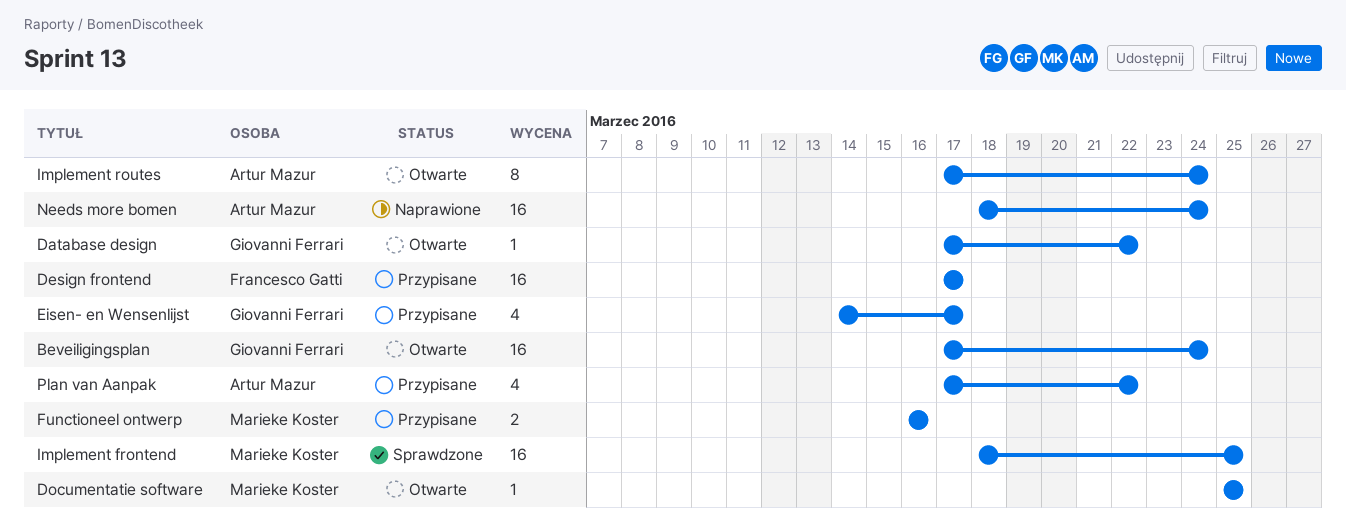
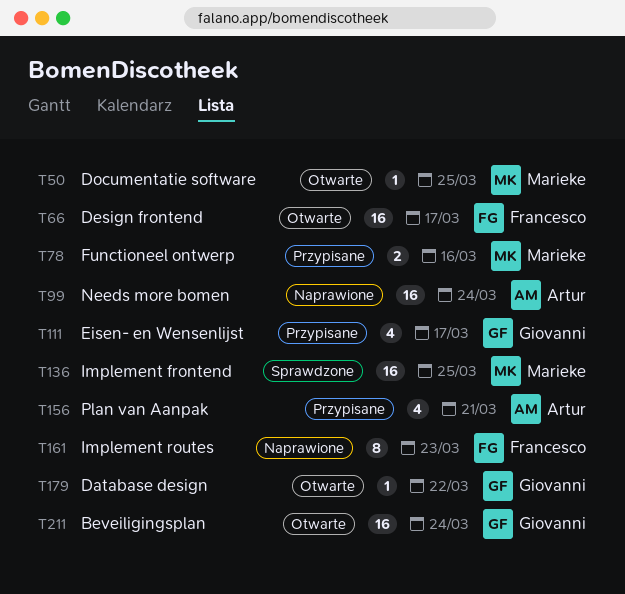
Design frontend, status: Przypisane -> Otwarte
Implement routes, status: Otwarte -> Naprawione
Implement routes, owner: Artur Mazur -> Francesco Gatti
Implement routes, due: Mar 24 -> Mar 23
Plan van Aanpak, due: Mar 22 -> Mar 21

